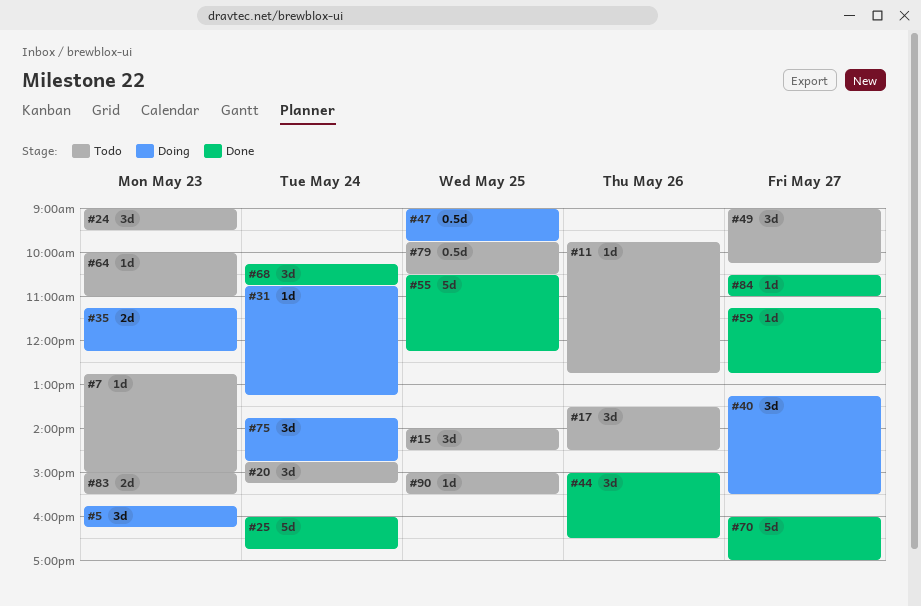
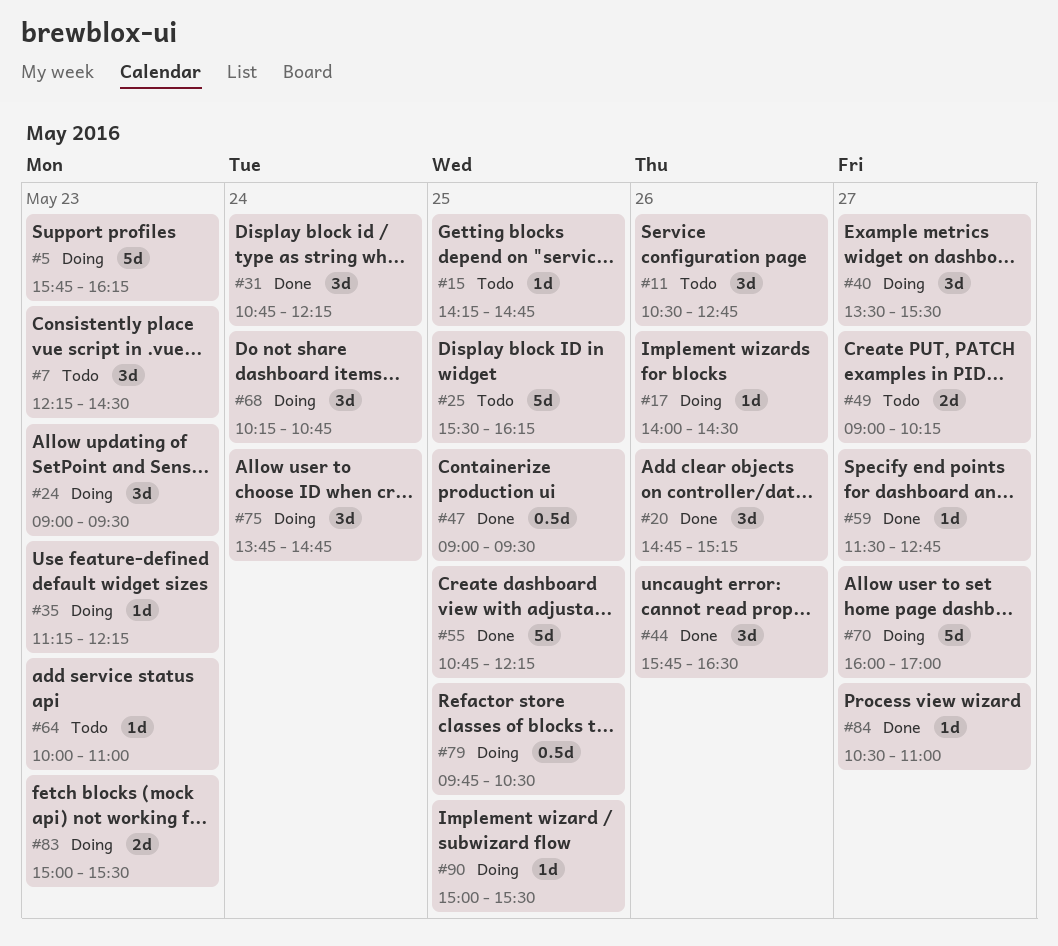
#5, estimate: 3d -> 5d
#7, estimate: 1d -> 3d
#7, begins: 12:45 -> 12:15
#7, ends: 15:00 -> 14:30
#11, estimate: 1d -> 3d
#11, begins: 09:45 -> 10:30
#15, estimate: 3d -> 1d
#15, begins: 14:00 -> 14:15
#15, ends: 14:30 -> 14:45
#17, status: Todo -> Doing
#17, estimate: 3d -> 1d
#17, begins: 13:30 -> 14:00
#20, status: Todo -> Done
#20, day: May 24 -> May 26
#24, status: Todo -> Doing
#25, status: Done -> Todo
#25, day: May 24 -> May 25
#25, begins: 16:00 -> 15:30
#25, ends: 16:45 -> 16:15
#31, status: Doing -> Done
#31, estimate: 1d -> 3d
#31, ends: 13:15 -> 12:15
#35, estimate: 2d -> 1d
#40, begins: 13:15 -> 13:30
#44, begins: 15:00 -> 15:45
#47, status: Doing -> Done
#47, ends: 09:45 -> 09:30
#49, estimate: 3d -> 2d
#55, begins: 10:30 -> 10:45
#59, begins: 11:15 -> 11:30
#68, status: Done -> Doing
#70, status: Done -> Doing
#79, status: Todo -> Doing
#83, status: Todo -> Doing
#90, status: Todo -> Doing

